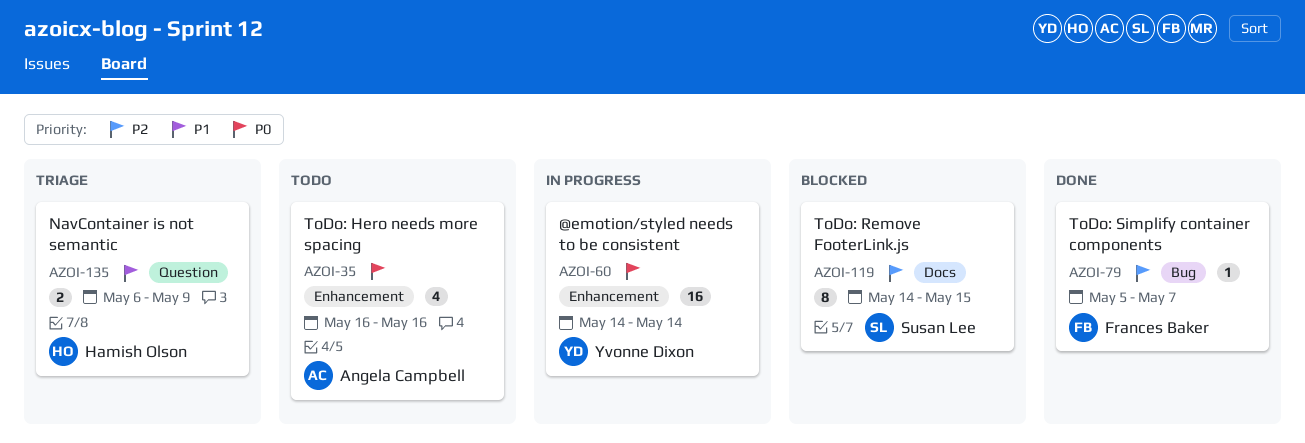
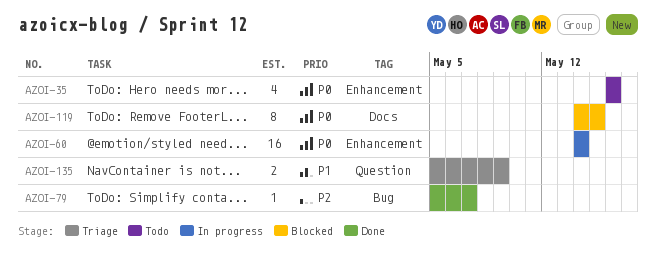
AZOI-119, priority: P2 -> P0
AZOI-135, start: May 6 -> May 5

